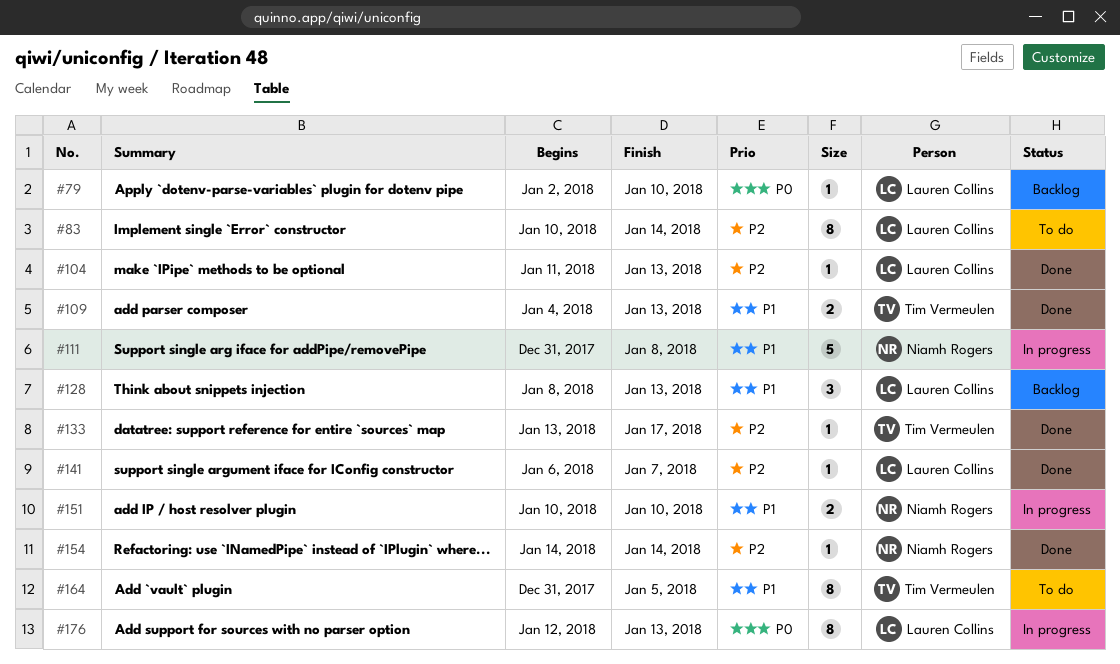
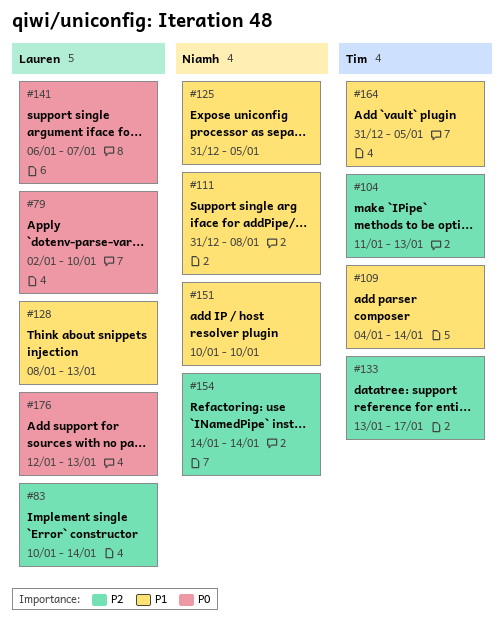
#104, owner: Lauren Collins -> Tim Vermeulen
#109, due: Jan 13 -> Jan 14
#125: none -> present
#141, priority: P2 -> P0

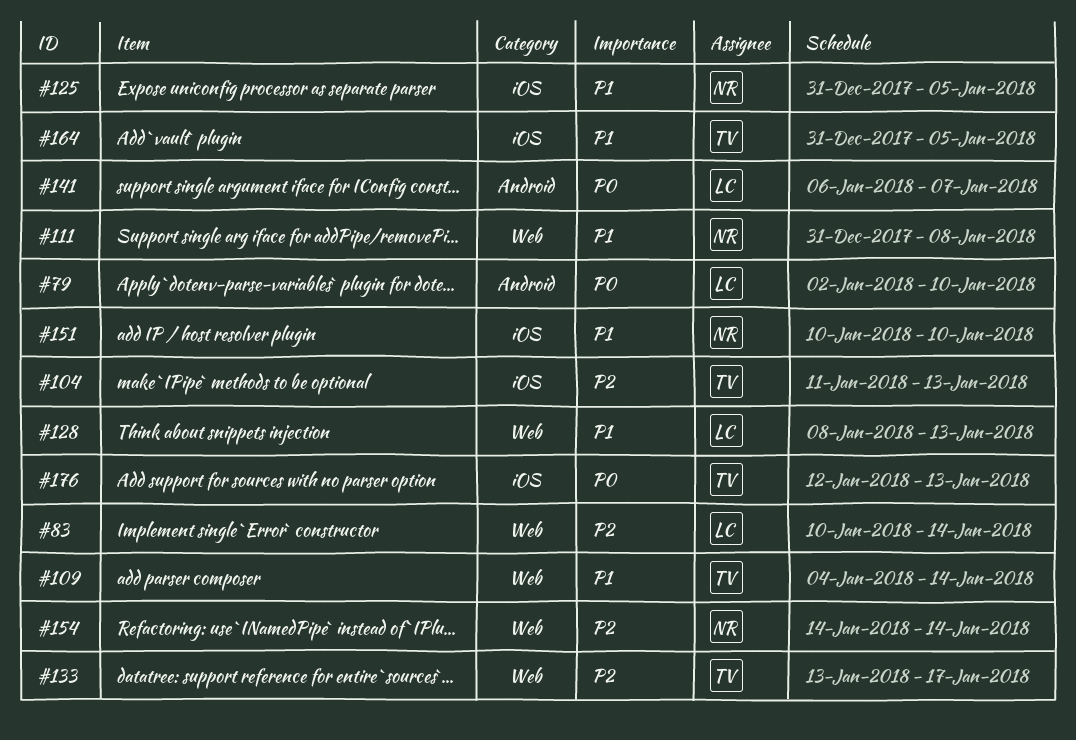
#176, owner: Lauren -> Tim

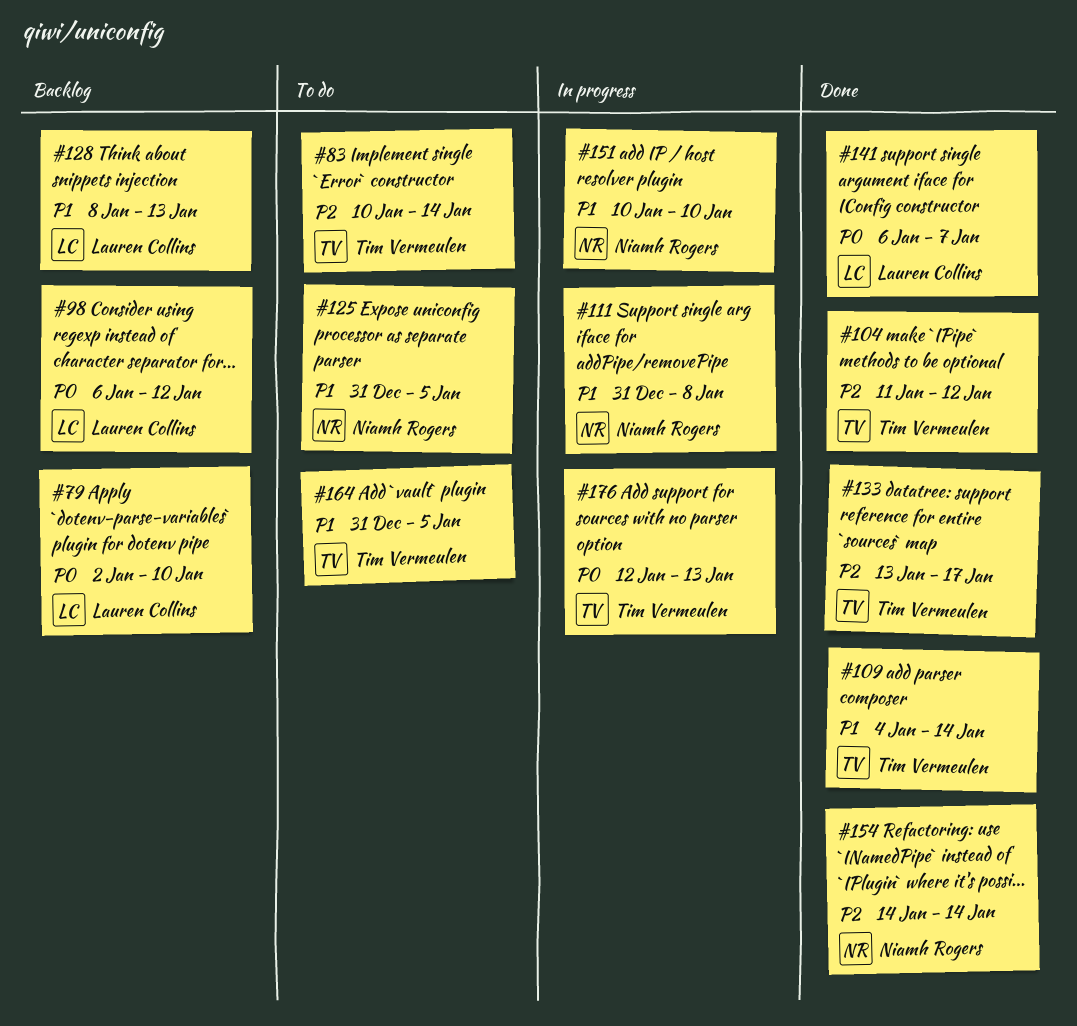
#83, owner: Lauren Collins -> Tim Vermeulen
#98: none -> present
#104, due: Jan 13 -> Jan 12

